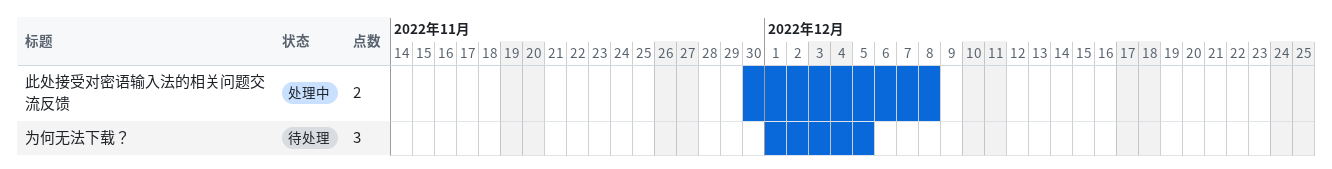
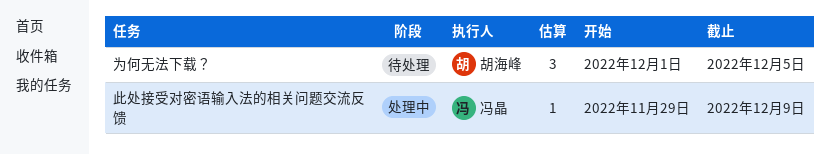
此处接受对密语输入法的相关问题交流反馈, estimate: 2 -> 1
此处接受对密语输入法的相关问题交流反馈, start: Nov 30 -> Nov 29
此处接受对密语输入法的相关问题交流反馈, due: Dec 8 -> Dec 9

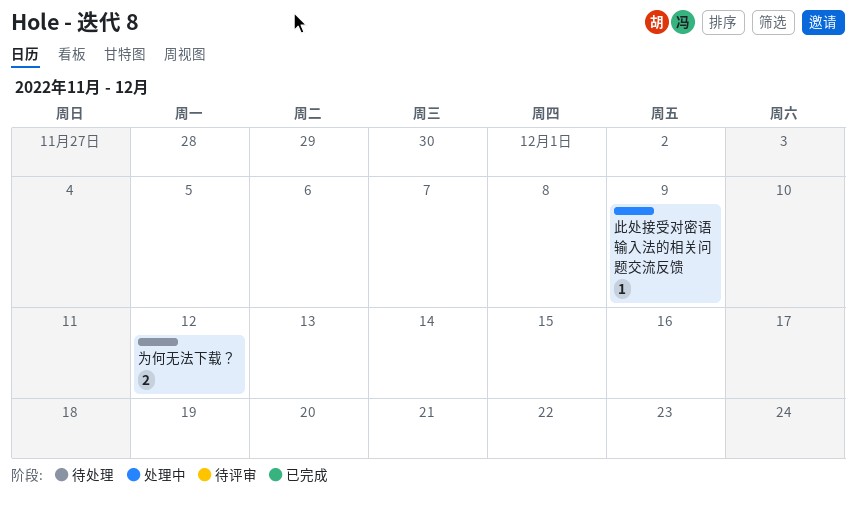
为何无法下载？, estimate: 3 -> 2
为何无法下载？, due: Dec 5 -> Dec 12

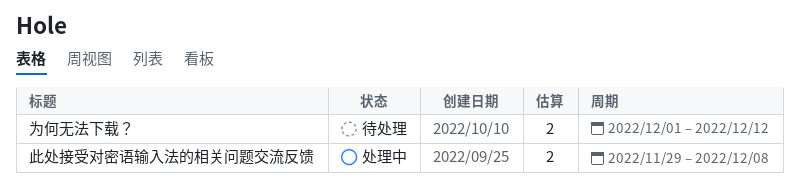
此处接受对密语输入法的相关问题交流反馈, estimate: 1 -> 2
此处接受对密语输入法的相关问题交流反馈, due: Dec 9 -> Dec 8

